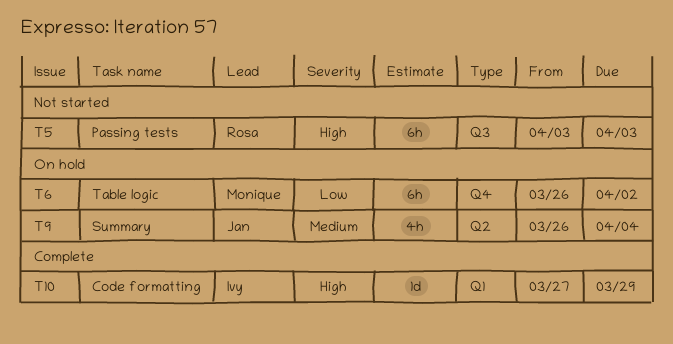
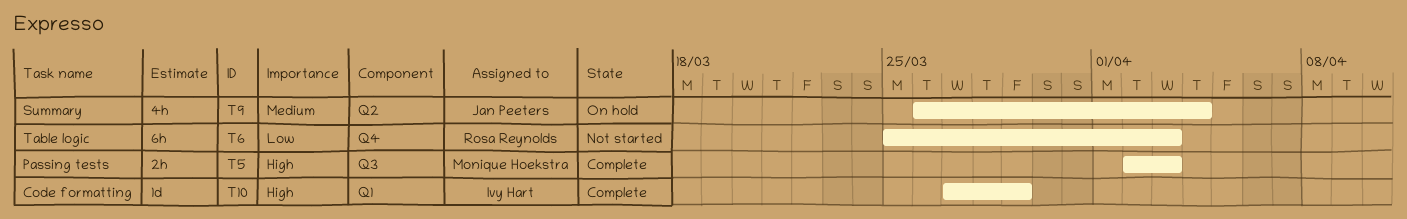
T5, status: Not started -> Complete
T5, owner: Rosa Reynolds -> Monique Hoekstra
T5, estimate: 6h -> 2h
T5, start: Apr 3 -> Apr 2
T6, status: On hold -> Not started
T6, owner: Monique Hoekstra -> Rosa Reynolds
T6, start: Mar 26 -> Mar 25
T6, due: Apr 2 -> Apr 3

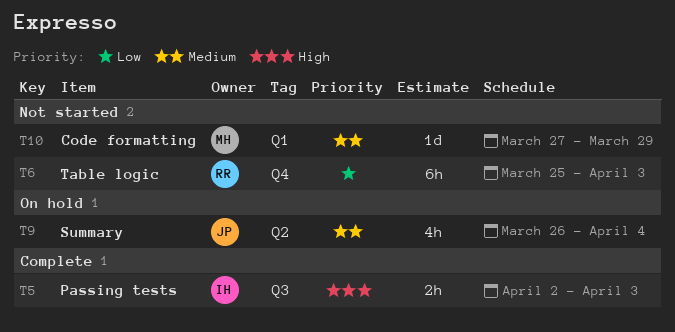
T5, owner: Monique Hoekstra -> Ivy Hart
T10, status: Complete -> Not started
T10, owner: Ivy Hart -> Monique Hoekstra
T10, priority: High -> Medium

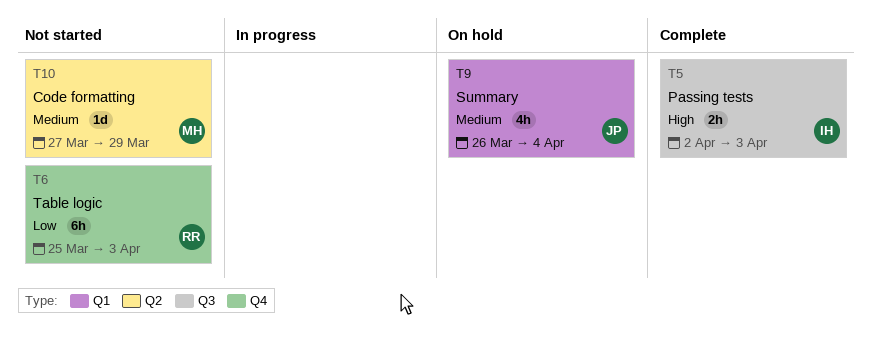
T9, label: Q2 -> Q1
T10, label: Q1 -> Q2

